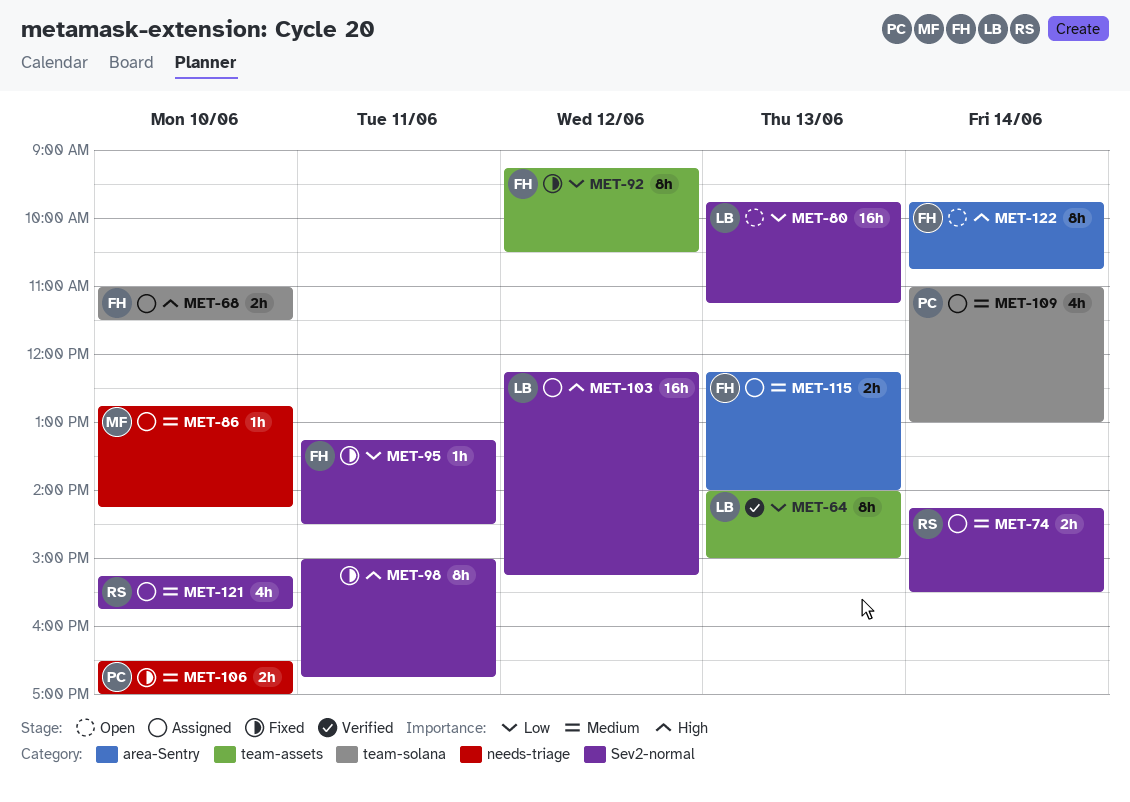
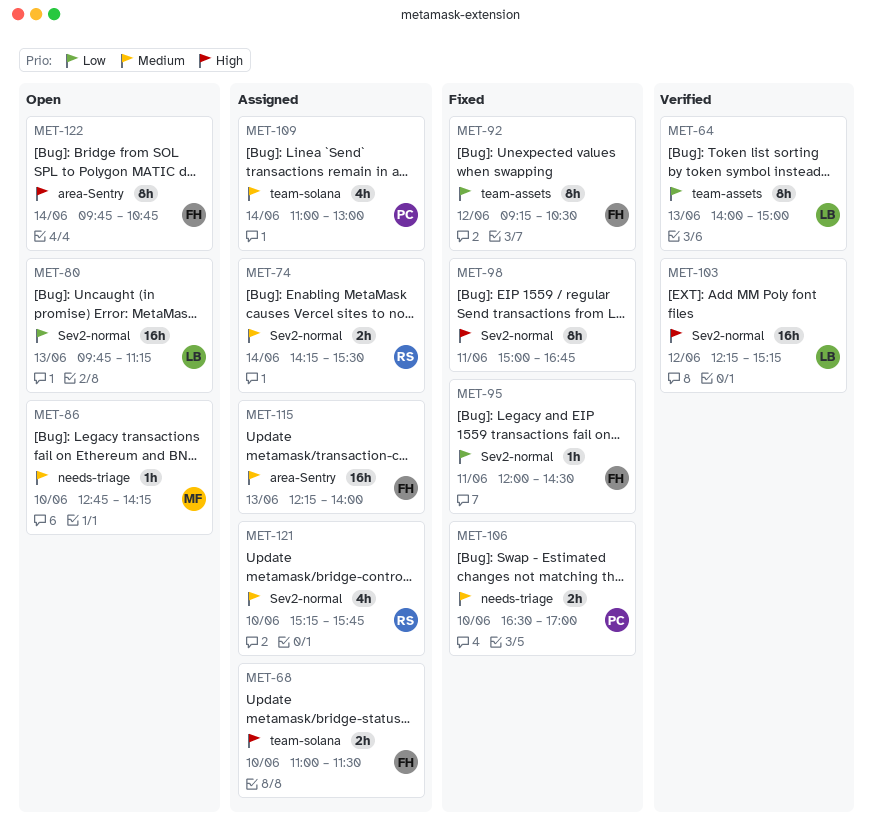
MET-86, status: Assigned -> Open
MET-95, begins: 13:15 -> 12:00
MET-103, status: Assigned -> Verified
MET-115, estimate: 2h -> 16h

